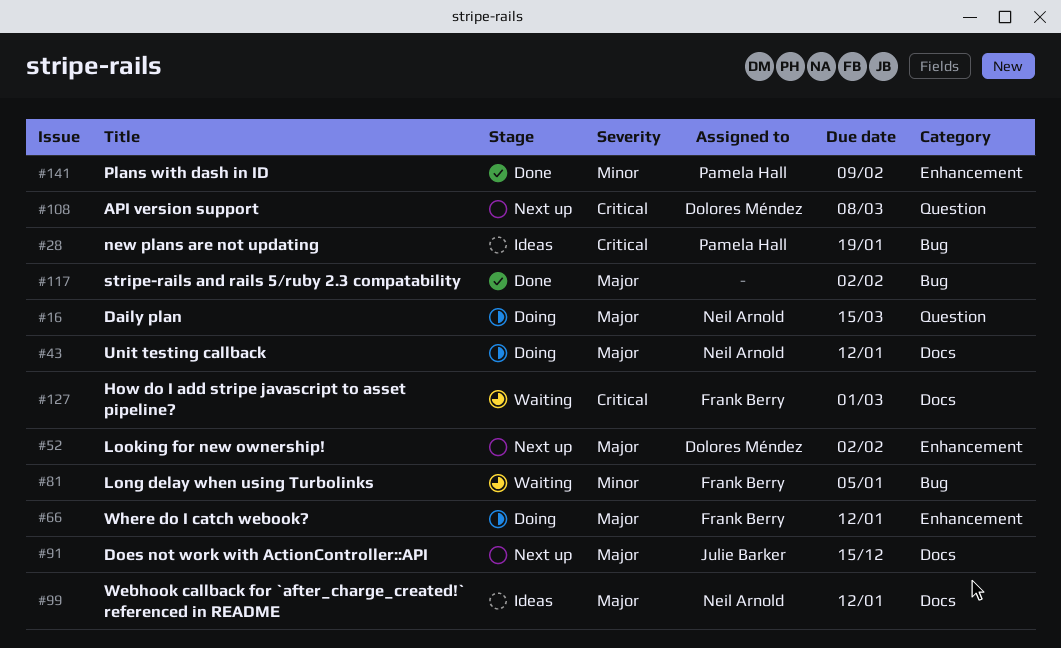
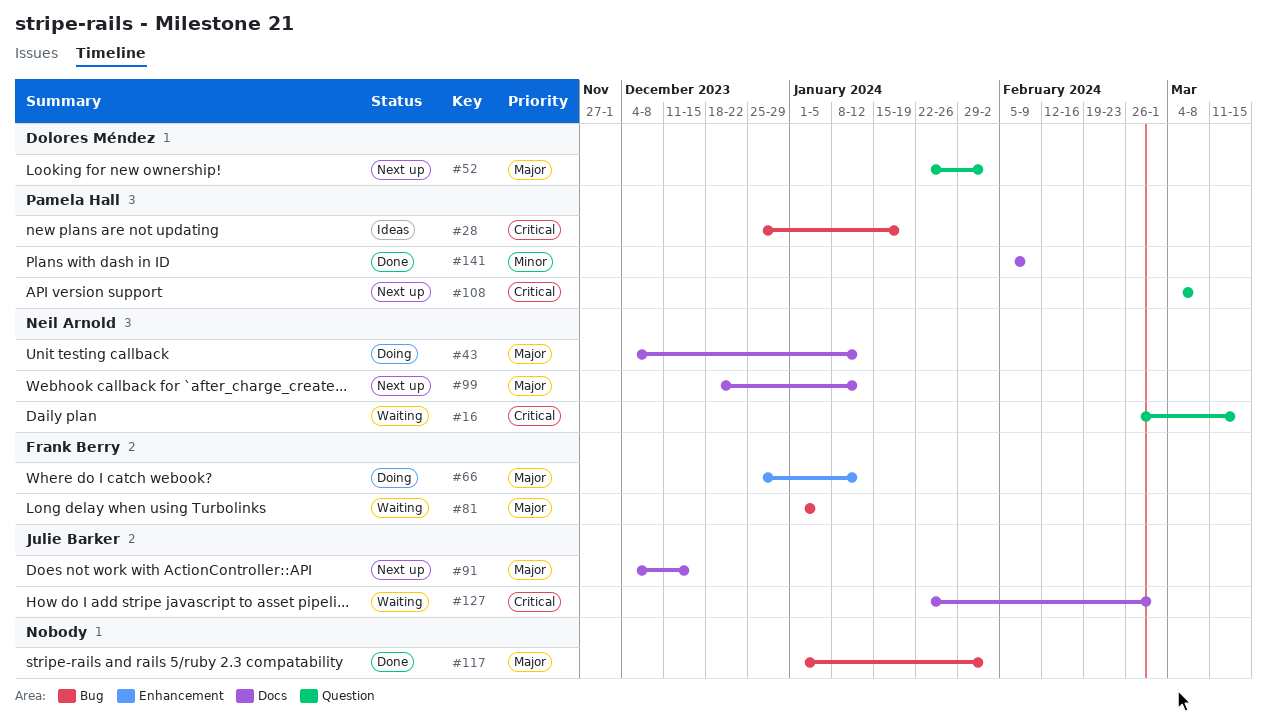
#16, status: Doing -> Waiting
#16, priority: Major -> Critical
#52, label: Enhancement -> Question
#81, priority: Minor -> Major
#99, status: Ideas -> Next up
#108, owner: Dolores Méndez -> Pamela Hall
#127, owner: Frank Berry -> Julie Barker
#141, label: Enhancement -> Docs

